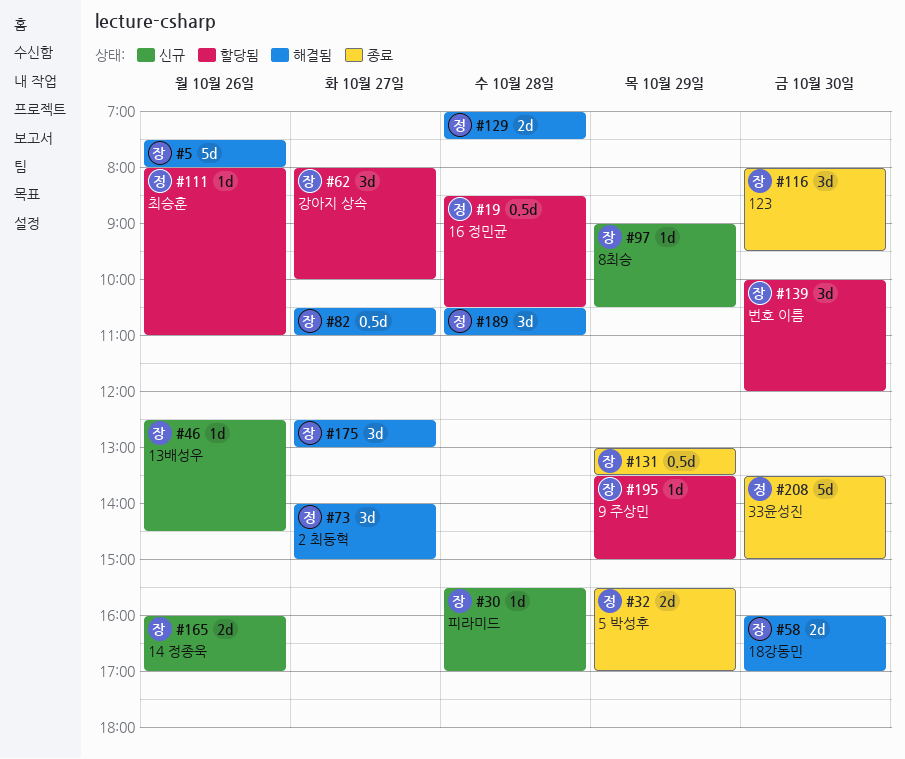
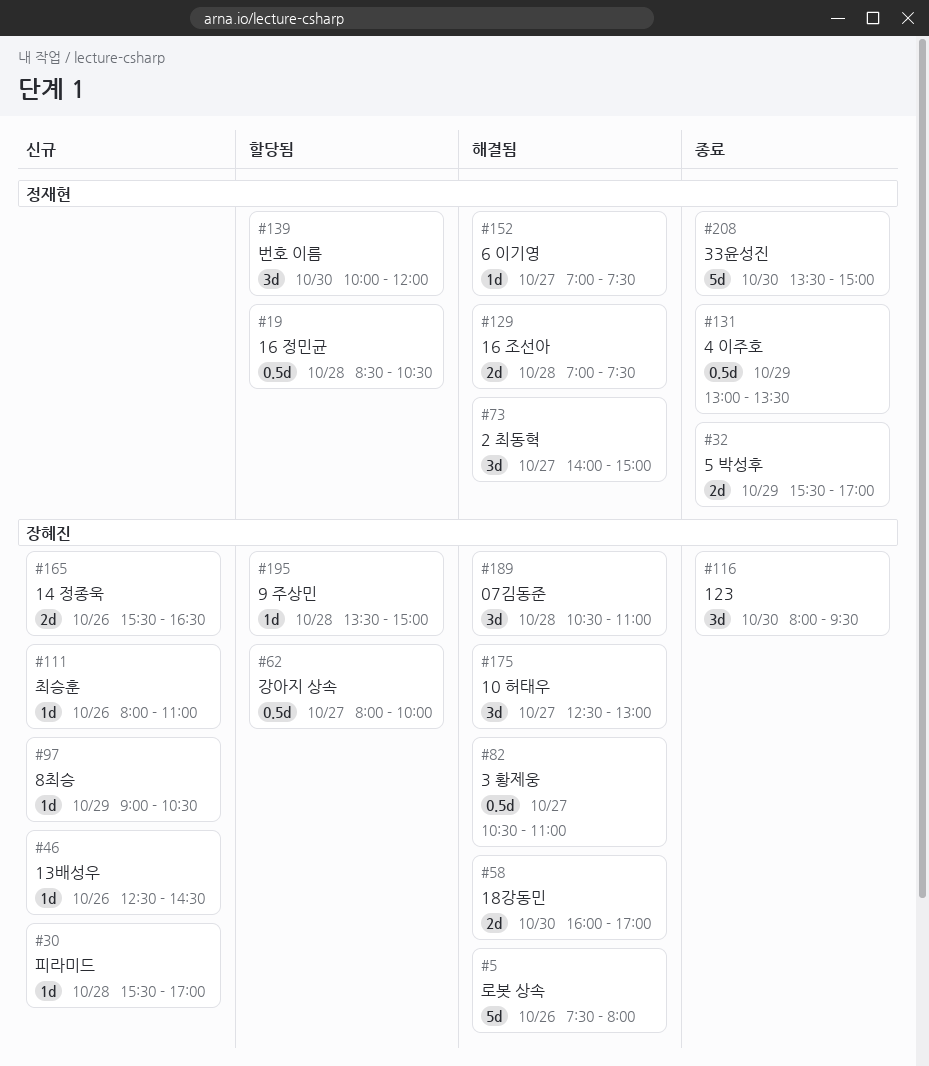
#62, estimate: 3d -> 0.5d
#111, status: 할당됨 -> 신규
#111, owner: 정재현 -> 장혜진
#131, owner: 장혜진 -> 정재현
#139, owner: 장혜진 -> 정재현
#152: none -> present
#165, begins: 16:00 -> 15:30
#165, ends: 17:00 -> 16:30
#189, owner: 정재현 -> 장혜진
#195, day: Oct 29 -> Oct 28

